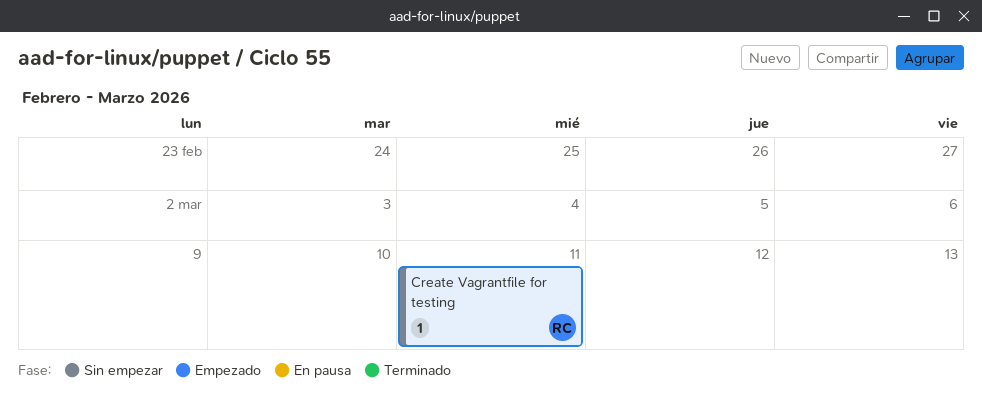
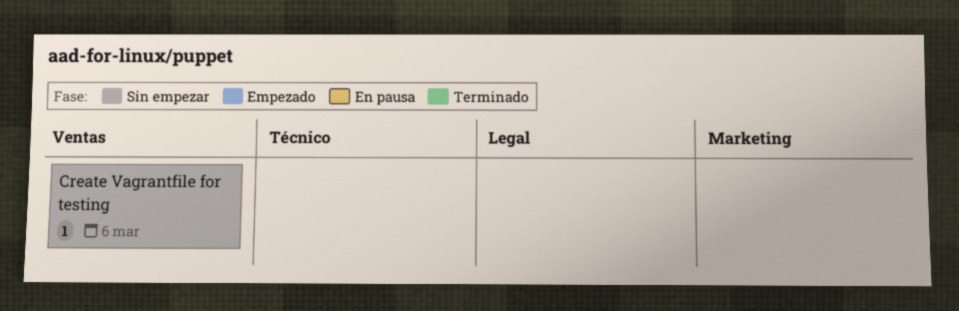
Create Vagrantfile for testing, due: Mar 11 -> Mar 6

